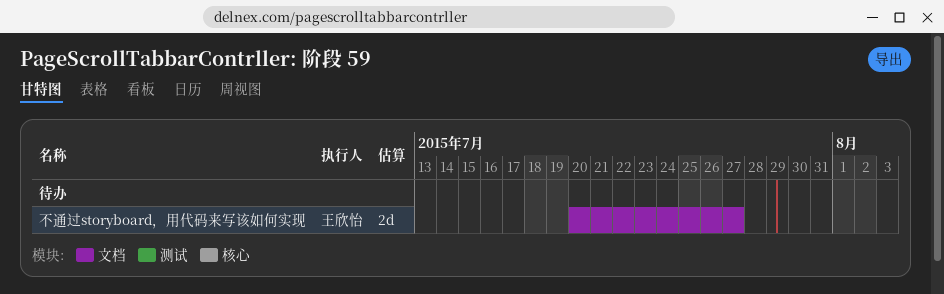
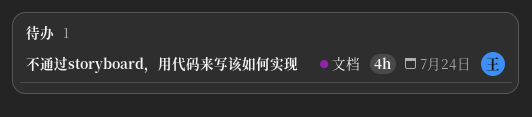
不通过storyboard，用代码来写该如何实现, estimate: 2d -> 4h
不通过storyboard，用代码来写该如何实现, due: Jul 27 -> Jul 24

